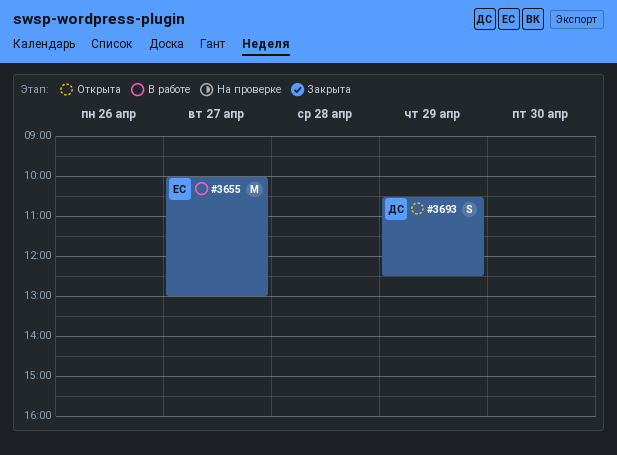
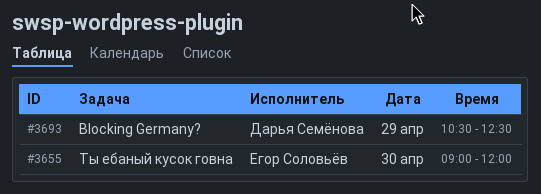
#3655, day: Apr 27 -> Apr 30
#3655, begins: 10:00 -> 09:00
#3655, ends: 13:00 -> 12:00

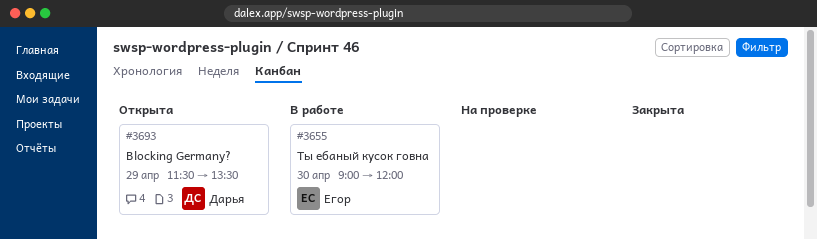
#3693, begins: 10:30 -> 11:30
#3693, ends: 12:30 -> 13:30

